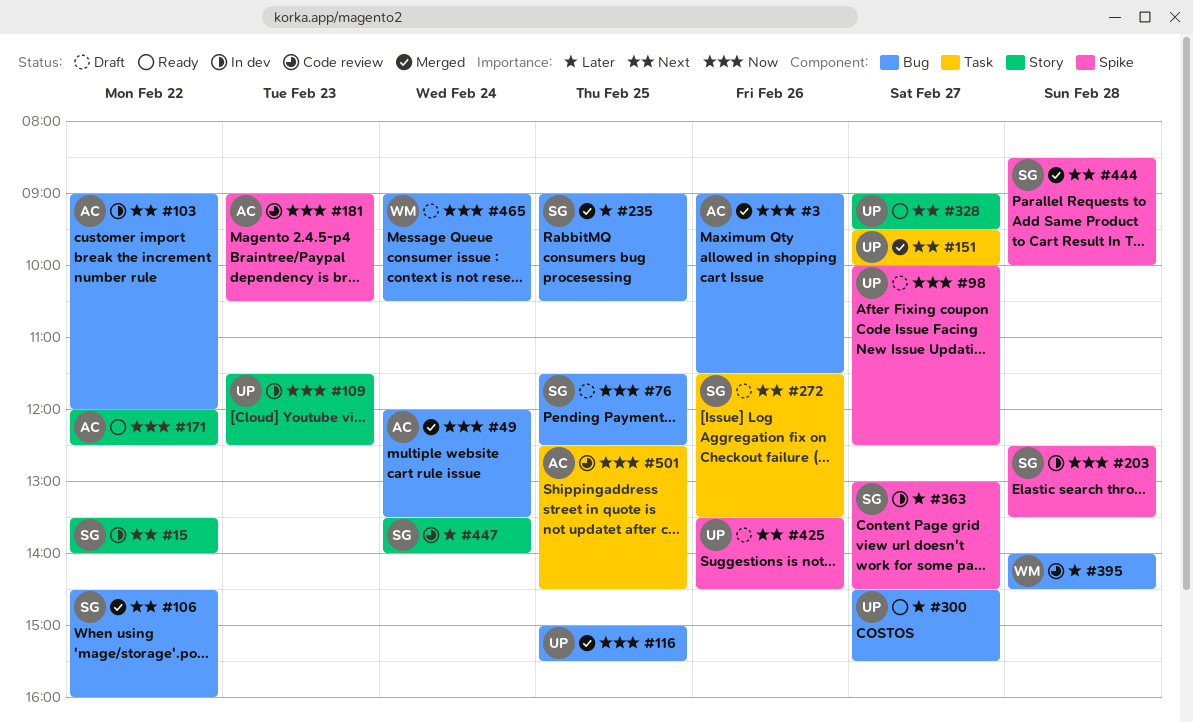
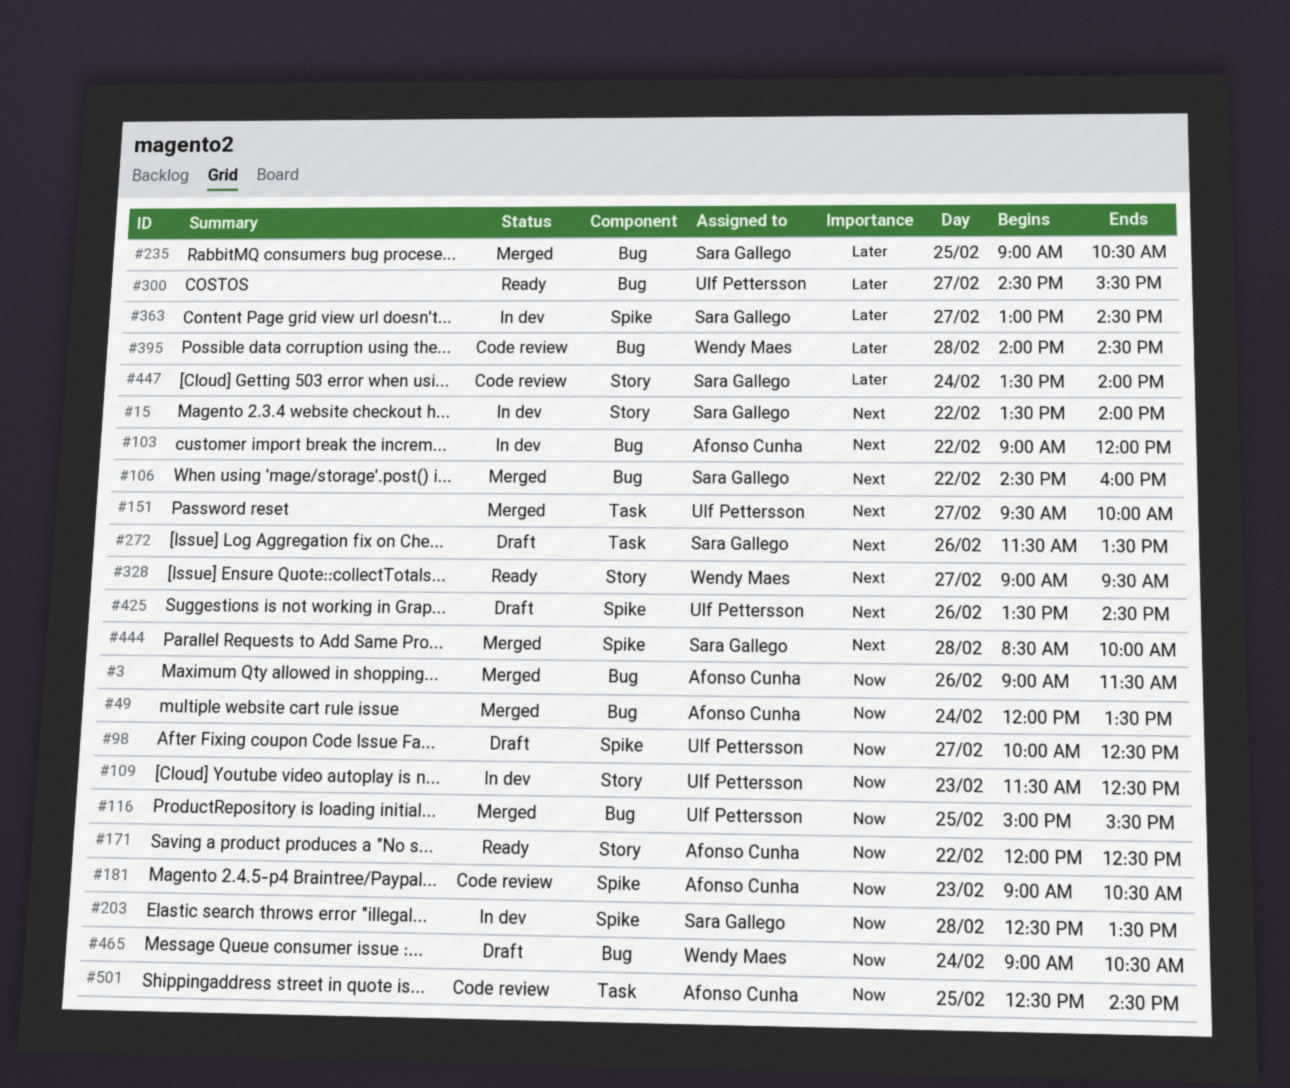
#76: present -> none
#328, owner: Ulf Pettersson -> Wendy Maes

